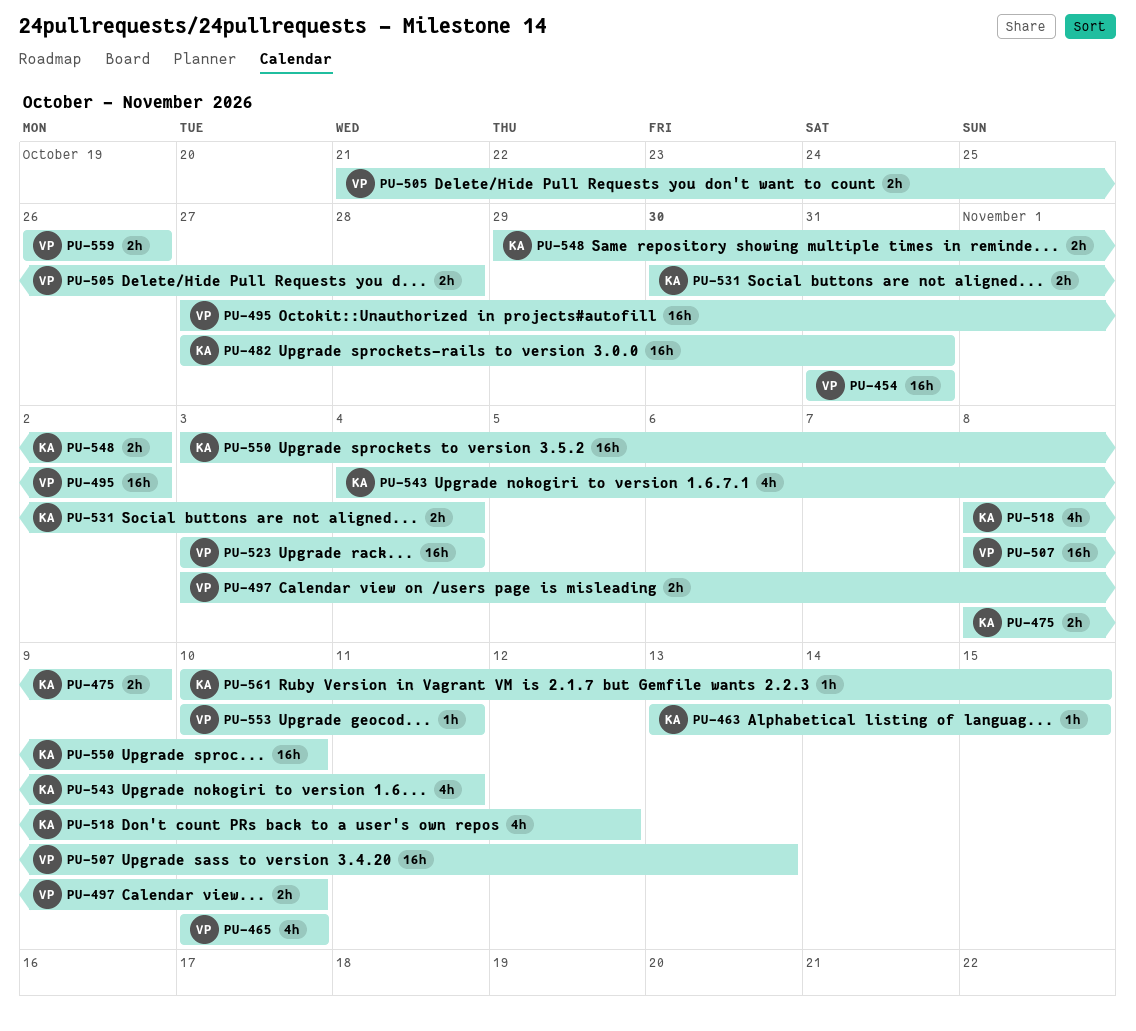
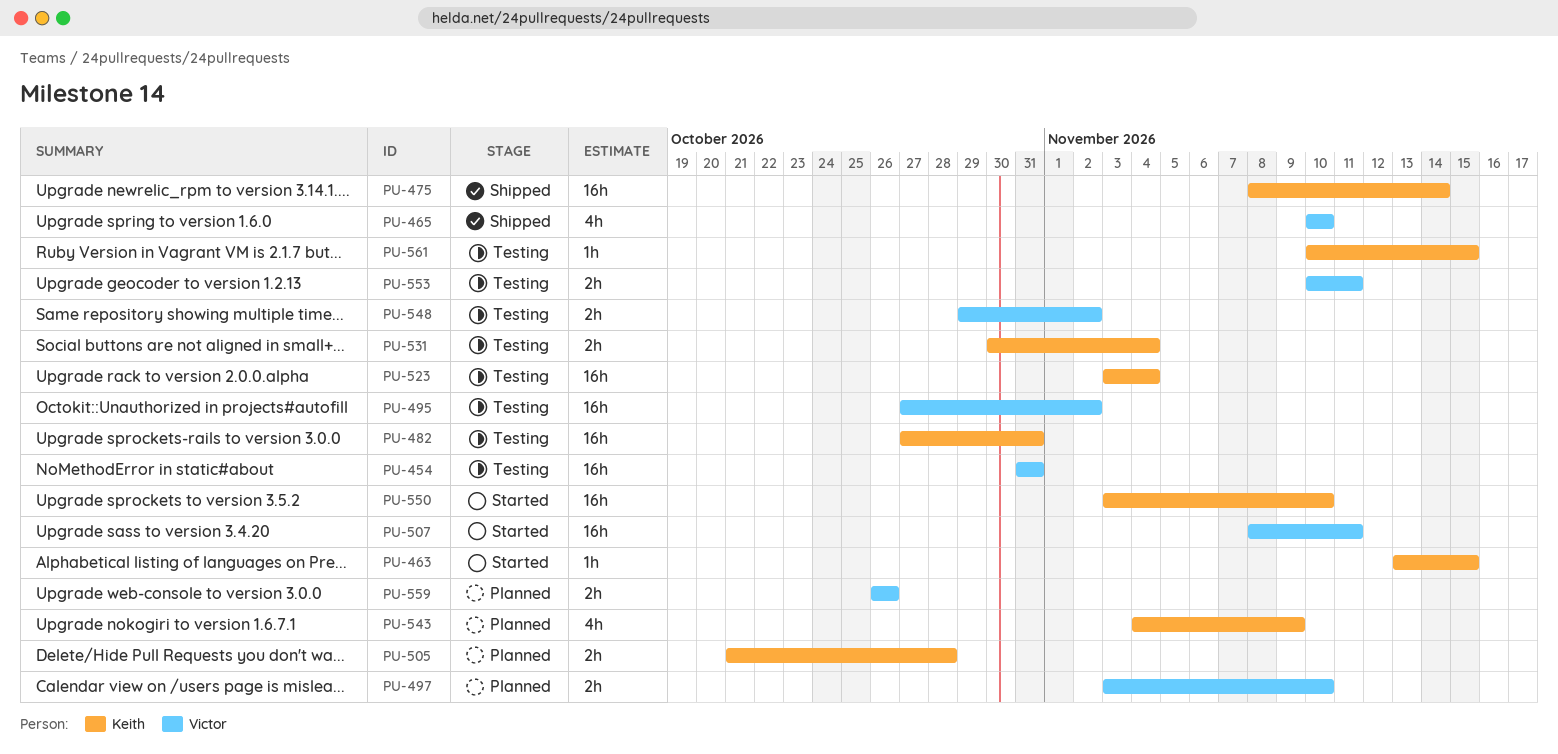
PU-475, estimate: 2h -> 16h
PU-475, due: Nov 9 -> Nov 14
PU-505, owner: Victor -> Keith
PU-507, due: Nov 13 -> Nov 11
PU-518: present -> none
PU-523, owner: Victor -> Keith
PU-543, due: Nov 11 -> Nov 9
PU-548, owner: Keith -> Victor
PU-553, estimate: 1h -> 2h

